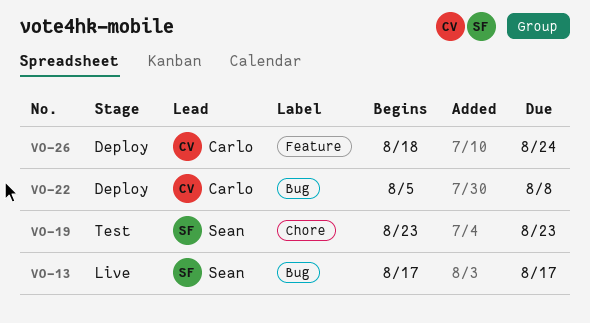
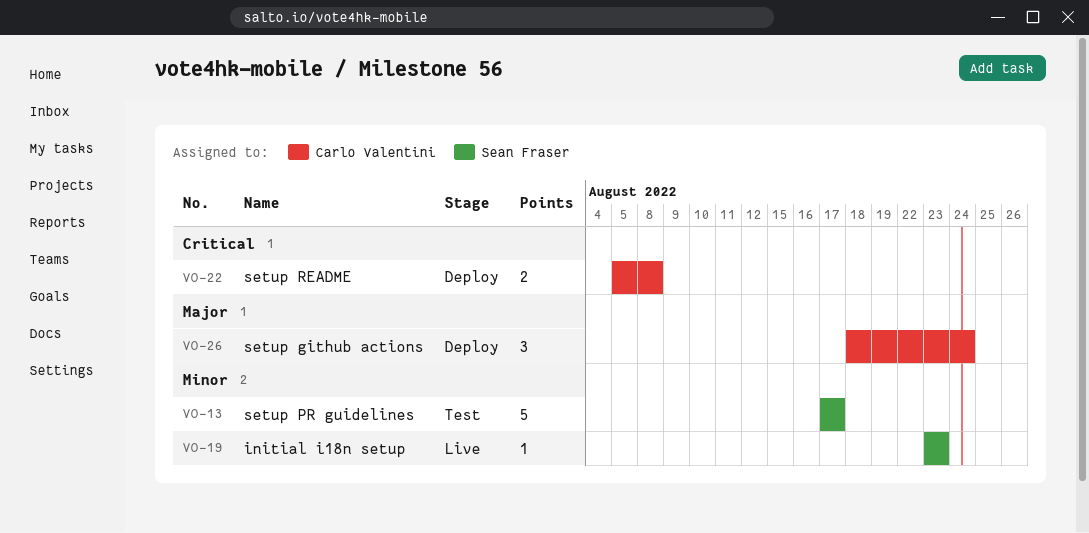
VO-13, status: Live -> Test
VO-19, status: Test -> Live

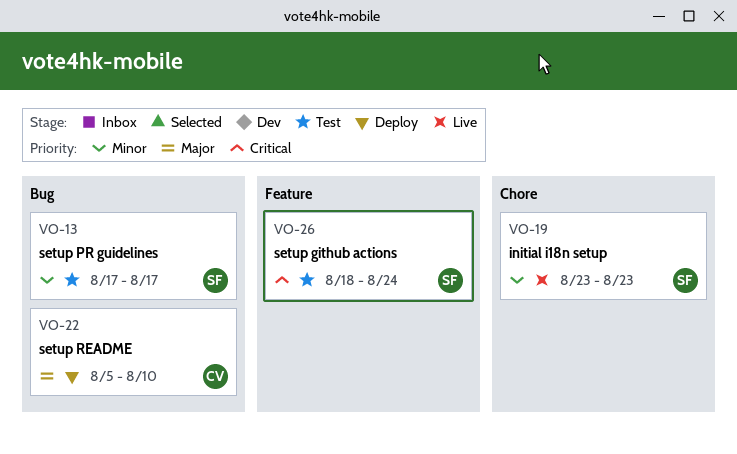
VO-22, priority: Critical -> Major
VO-22, due: Aug 8 -> Aug 10
VO-26, status: Deploy -> Test
VO-26, owner: Carlo Valentini -> Sean Fraser
VO-26, priority: Major -> Critical

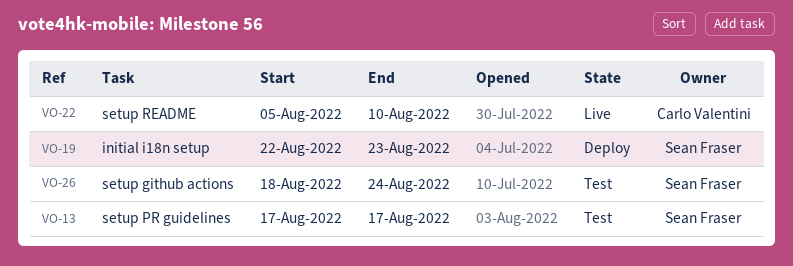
VO-19, status: Live -> Deploy
VO-19, start: Aug 23 -> Aug 22
VO-22, status: Deploy -> Live

